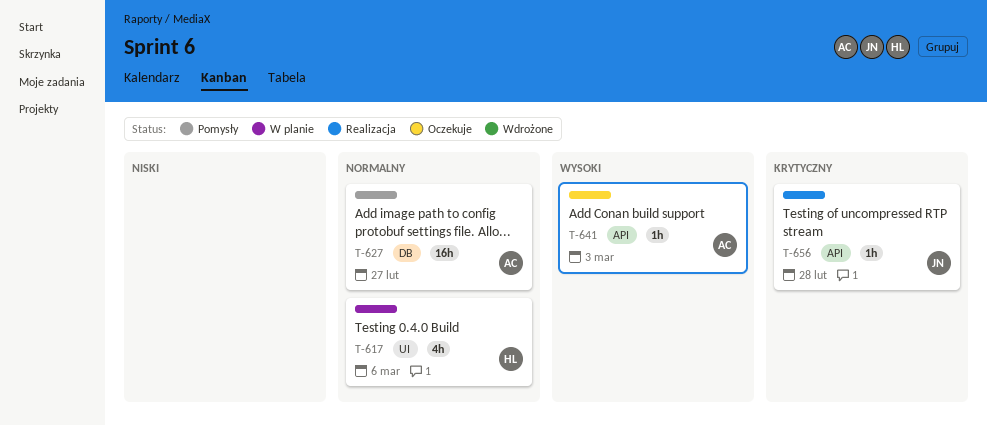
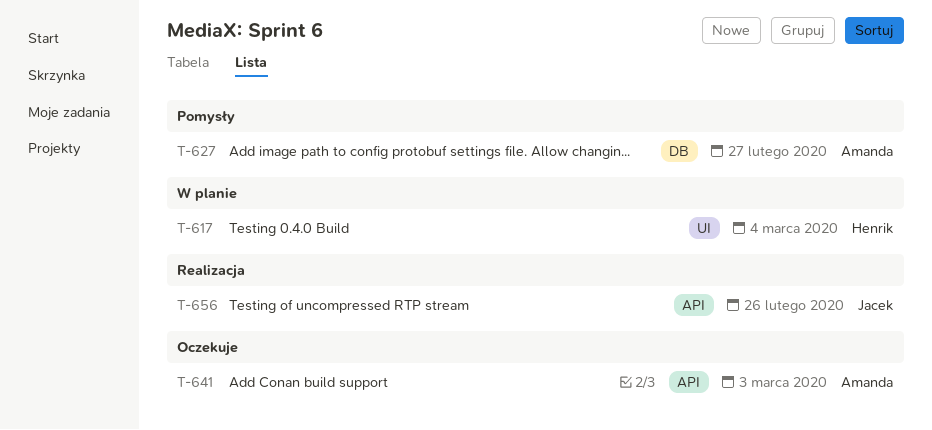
T-617, due: Mar 6 -> Mar 4
T-656, due: Feb 28 -> Feb 26

